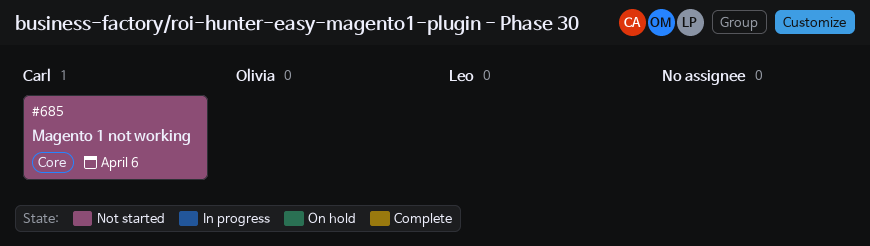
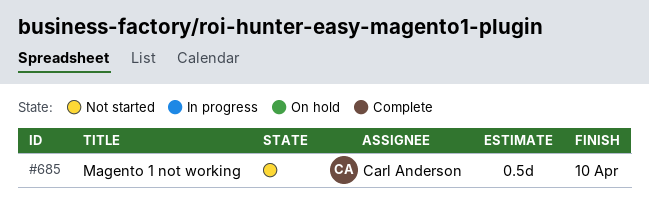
#685, due: Apr 6 -> Apr 10

